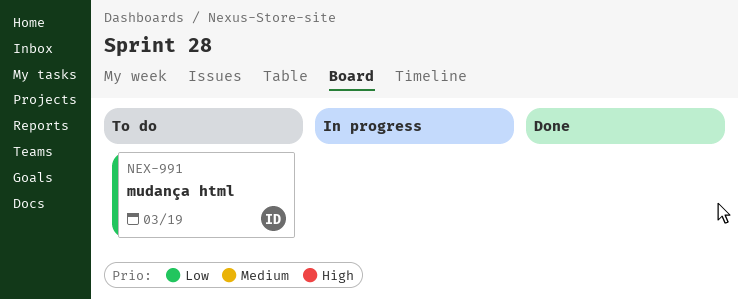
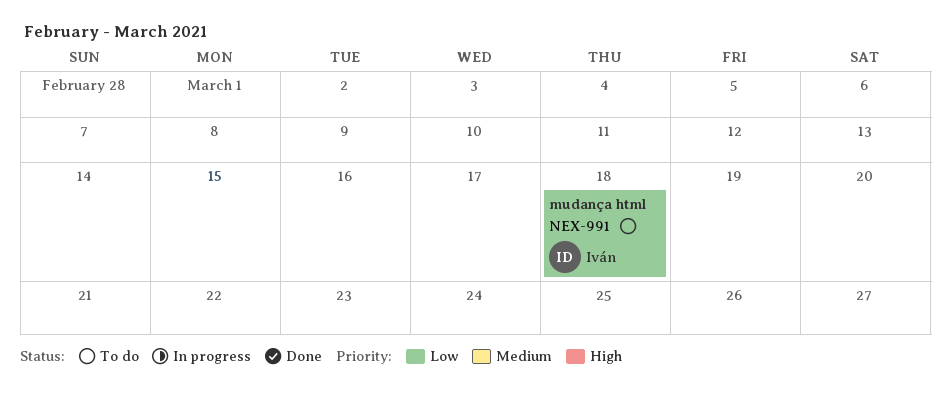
NEX-991, due: Mar 19 -> Mar 18

